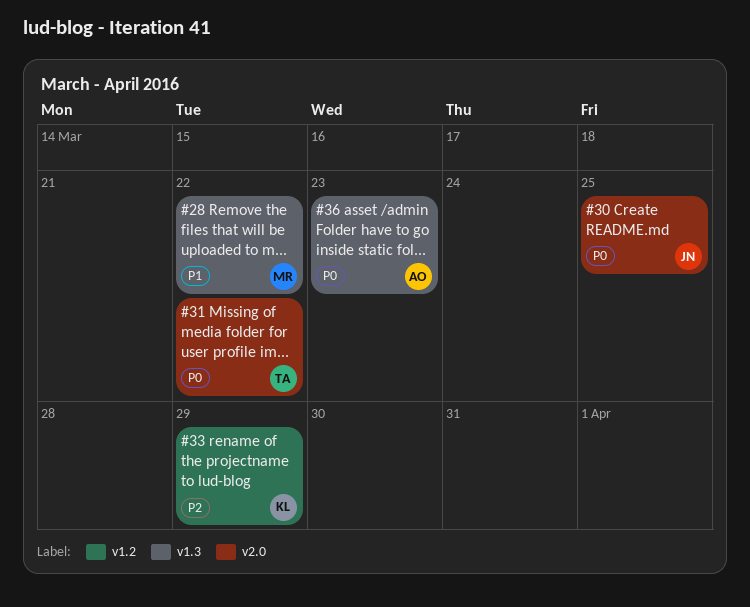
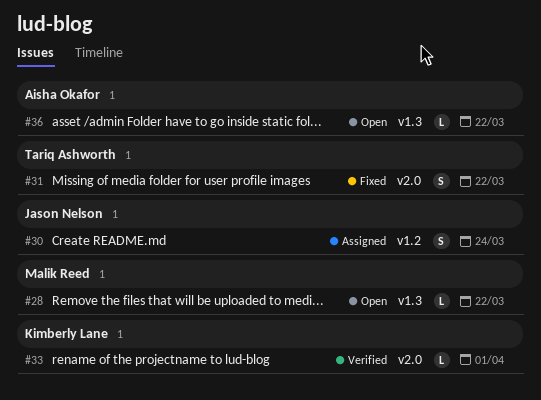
#30, label: v2.0 -> v1.2
#30, due: Mar 25 -> Mar 24
#33, label: v1.2 -> v2.0
#33, due: Mar 29 -> Apr 1
#36, due: Mar 23 -> Mar 22

